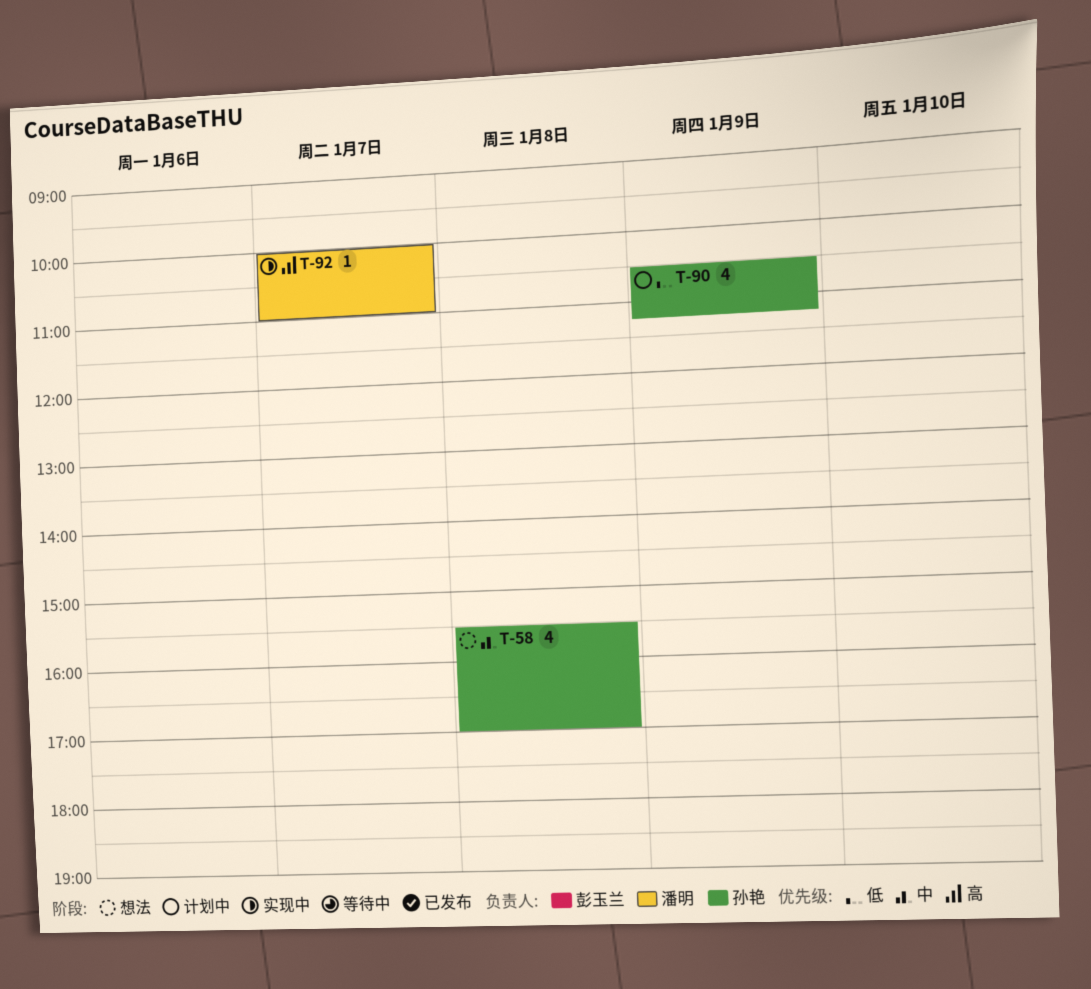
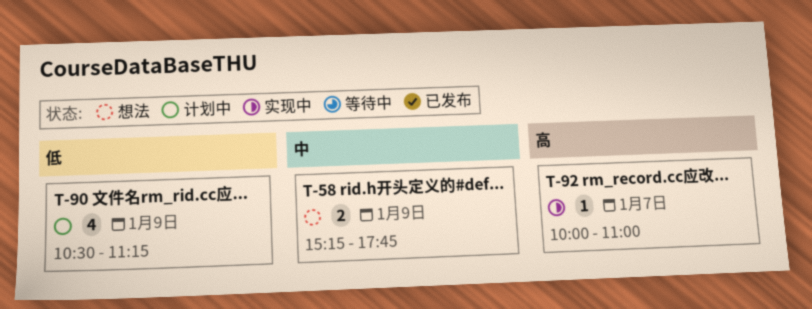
T-58, estimate: 4 -> 2
T-58, day: Jan 8 -> Jan 9
T-58, begins: 15:30 -> 15:15
T-58, ends: 17:00 -> 17:45

